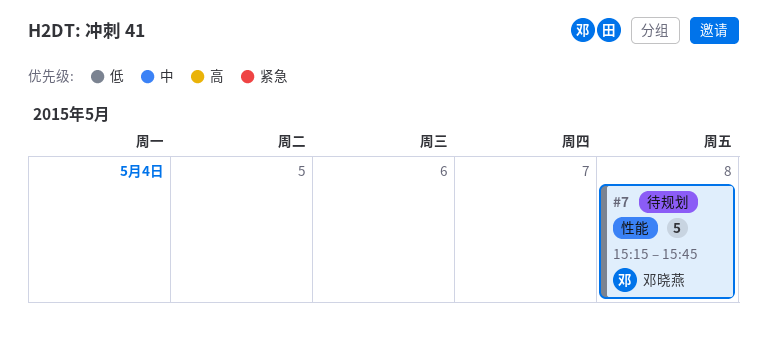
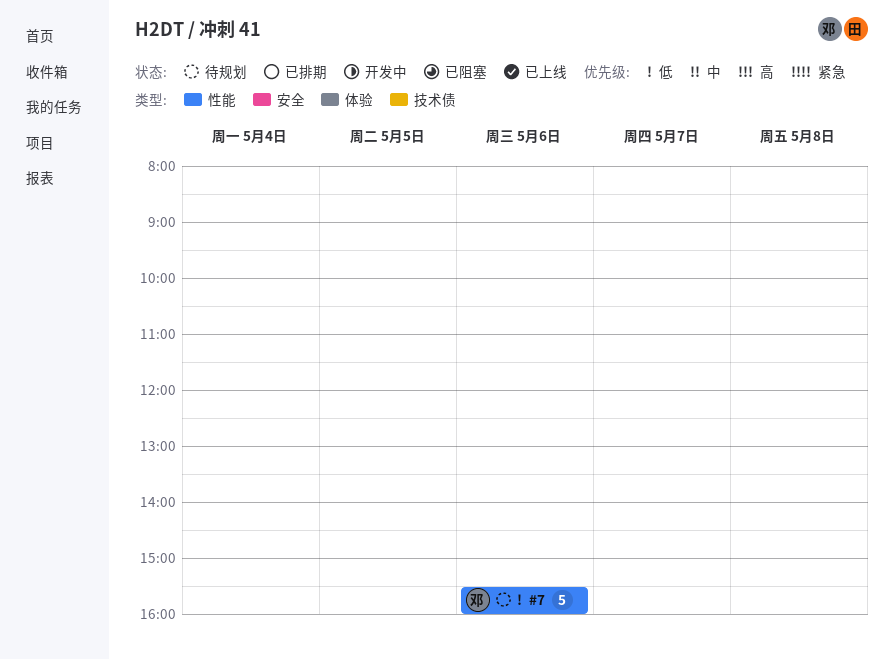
#7, day: May 8 -> May 6
#7, begins: 15:15 -> 15:30
#7, ends: 15:45 -> 16:00

